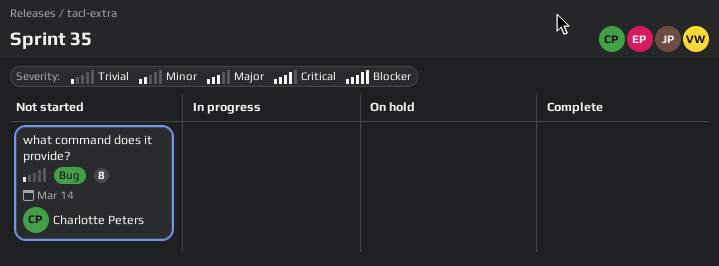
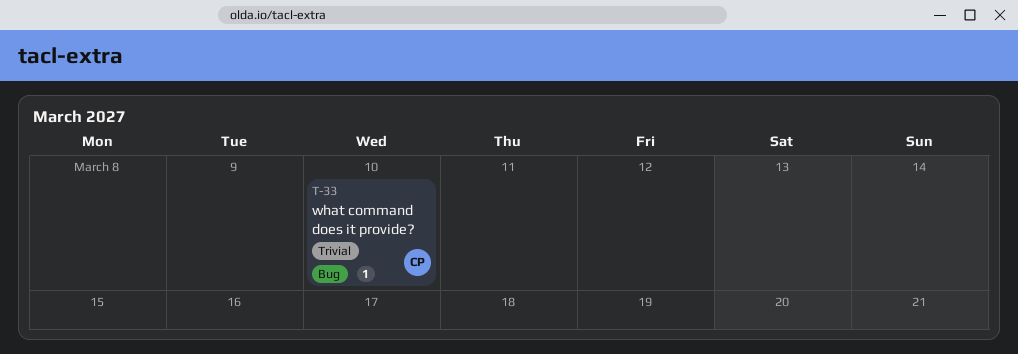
what command does it provide?, estimate: 8 -> 1
what command does it provide?, due: Mar 14 -> Mar 10

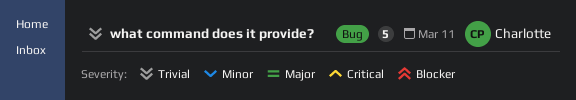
what command does it provide?, estimate: 1 -> 5
what command does it provide?, due: Mar 10 -> Mar 11

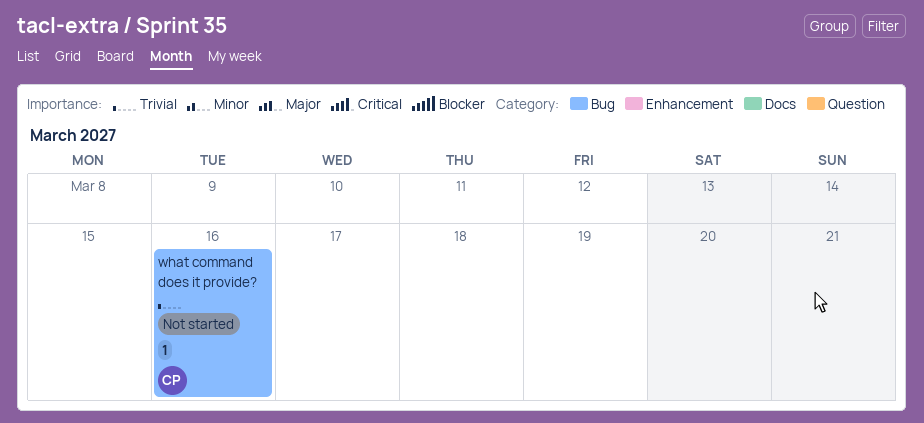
what command does it provide?, estimate: 5 -> 1
what command does it provide?, due: Mar 11 -> Mar 16

